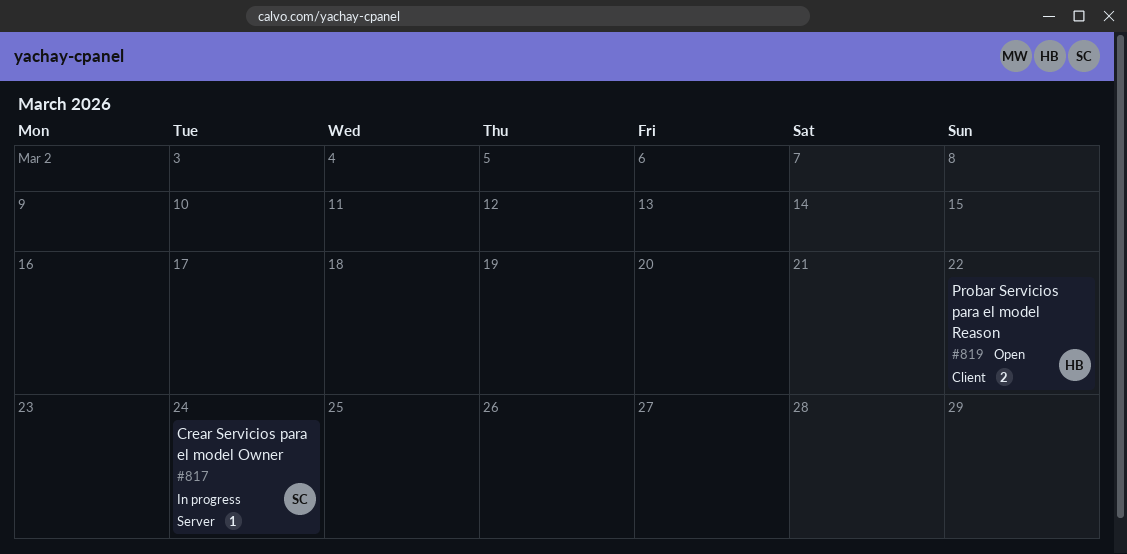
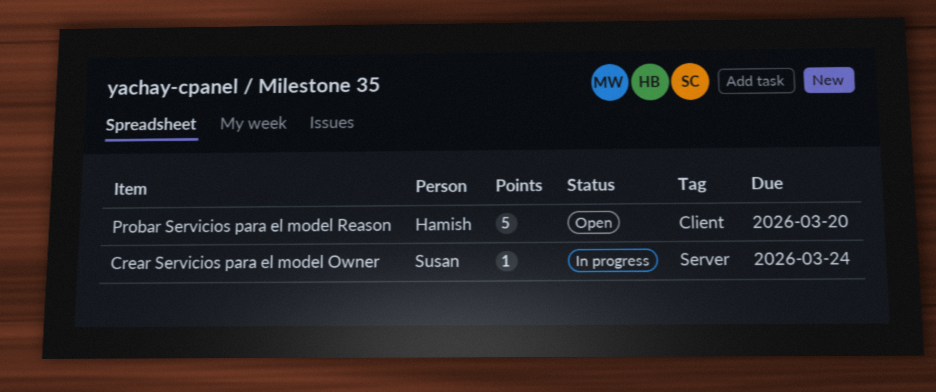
Probar Servicios para el model Reason, estimate: 2 -> 5
Probar Servicios para el model Reason, due: Mar 22 -> Mar 20

